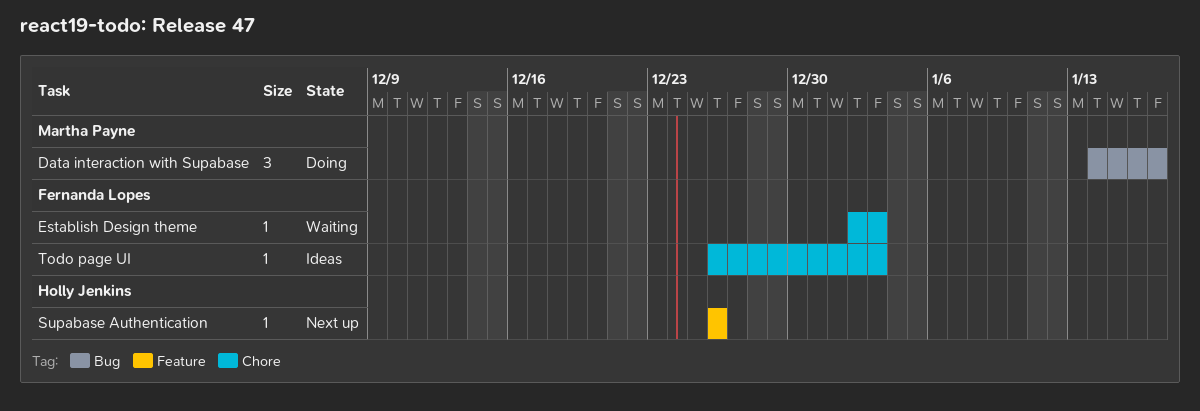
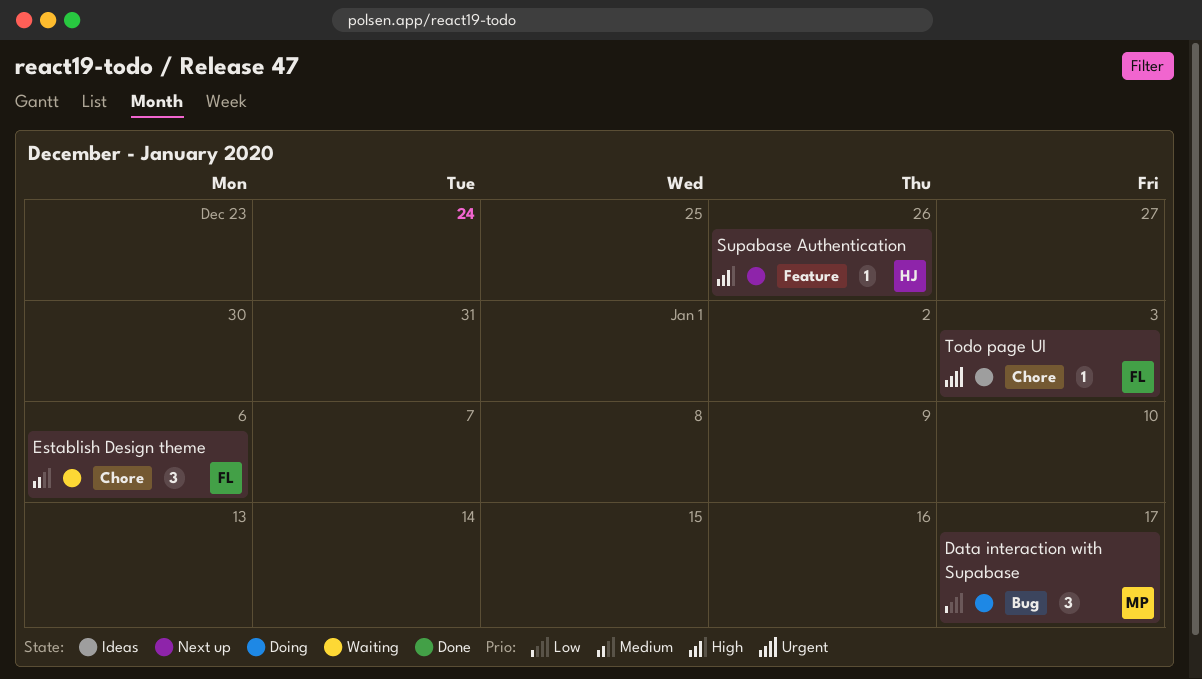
Establish Design theme, estimate: 1 -> 3
Establish Design theme, due: Jan 3 -> Jan 6

